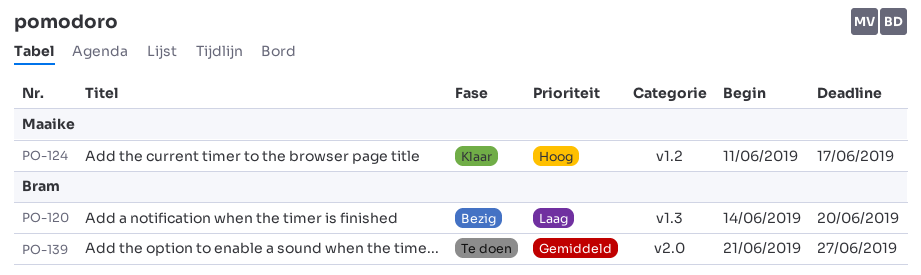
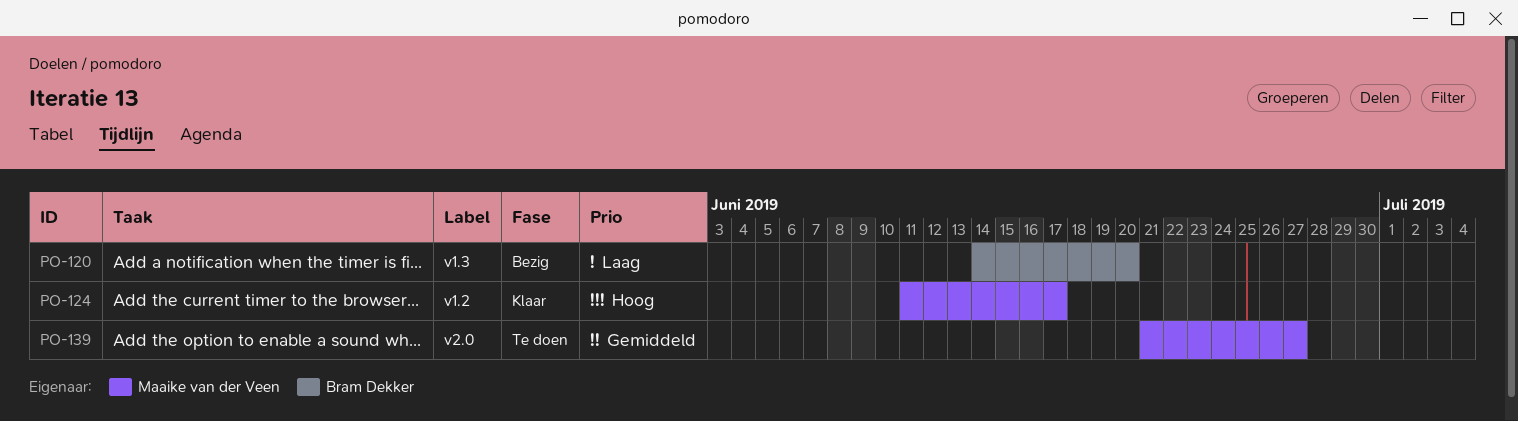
PO-139, owner: Bram Dekker -> Maaike van der Veen

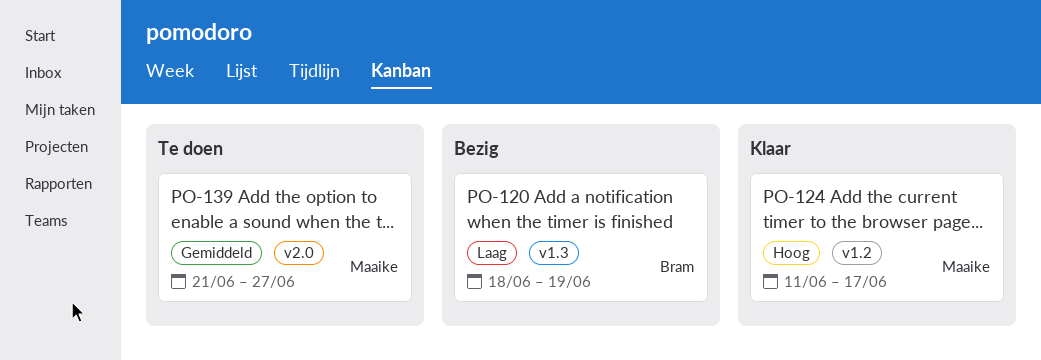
PO-120, start: Jun 14 -> Jun 18
PO-120, due: Jun 20 -> Jun 19

